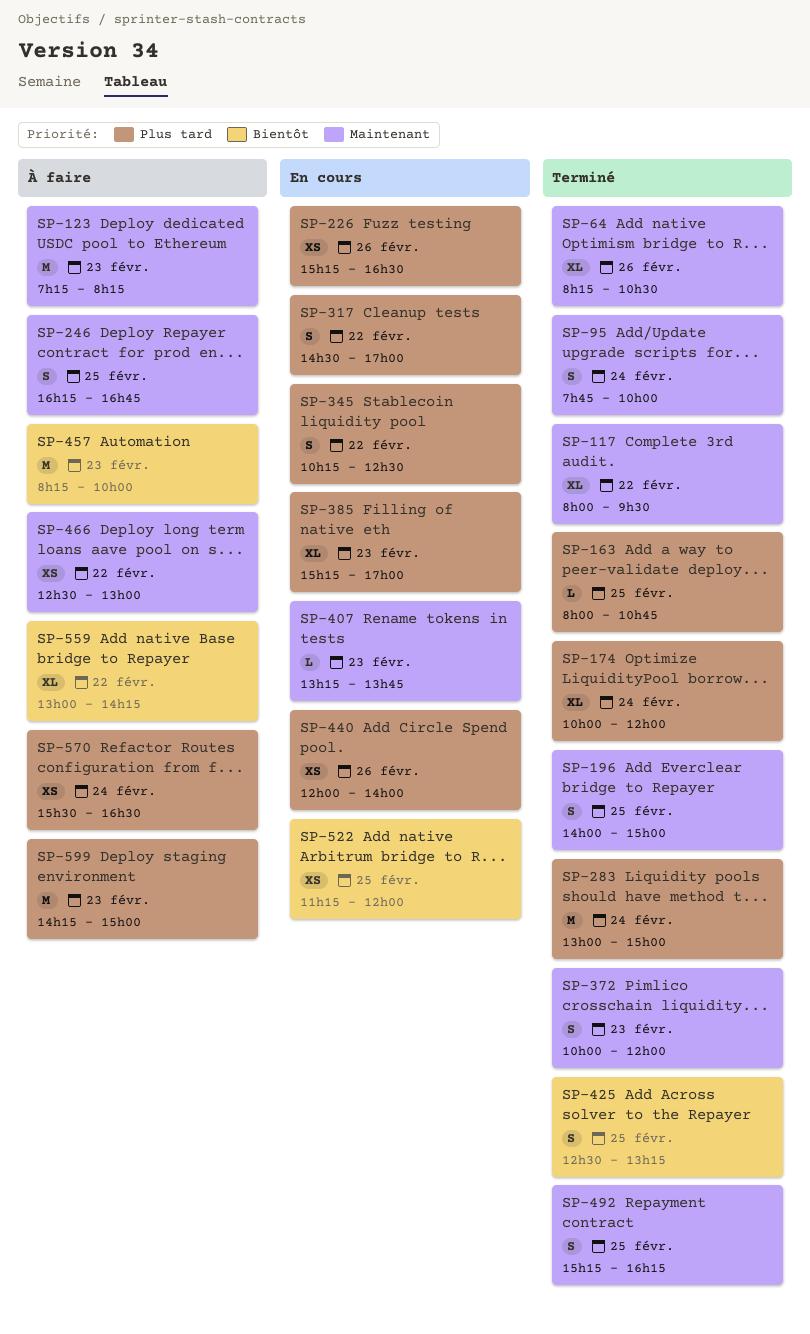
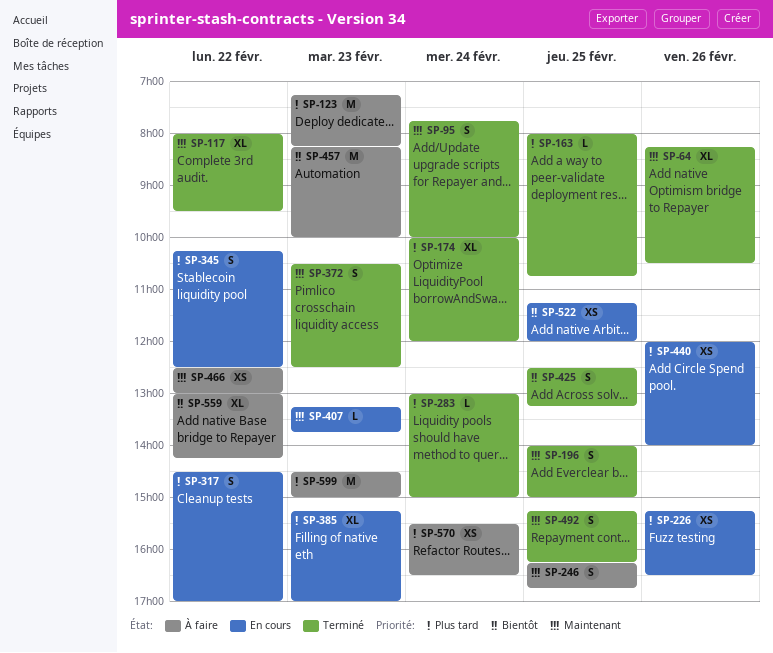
SP-123, priority: Maintenant -> Plus tard
SP-283, estimate: M -> L
SP-372, begins: 10:00 -> 10:30
SP-372, ends: 12:00 -> 12:30
SP-599, begins: 14:15 -> 14:30

